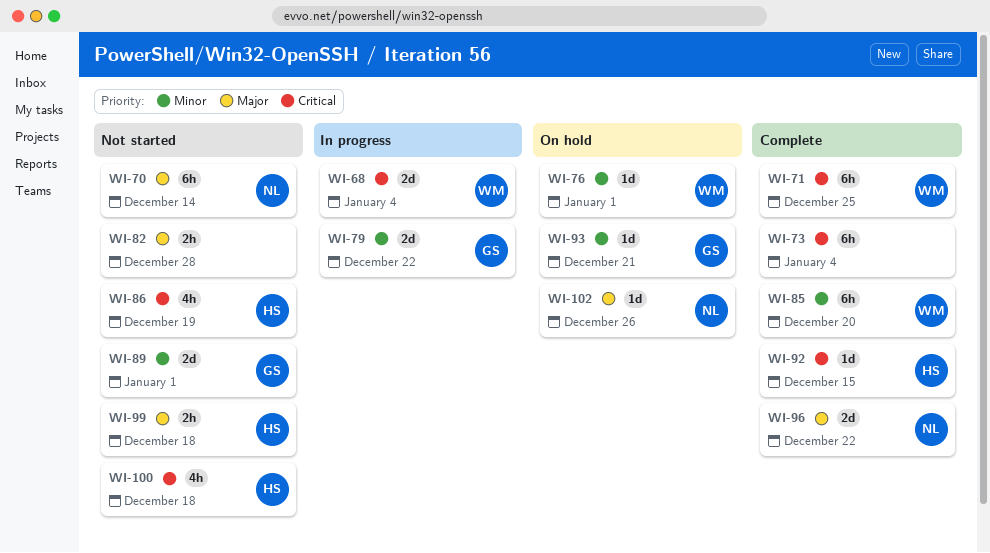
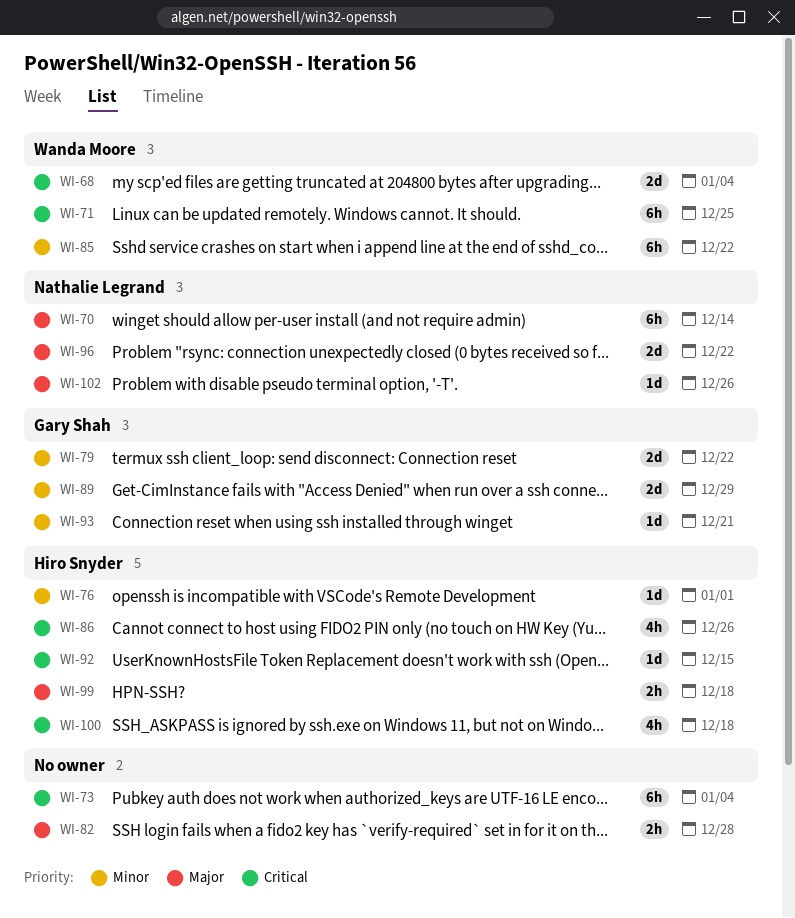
WI-76, owner: Wanda Moore -> Hiro Snyder
WI-85, due: Dec 20 -> Dec 22
WI-86, due: Dec 19 -> Dec 26
WI-89, due: Jan 1 -> Dec 29

